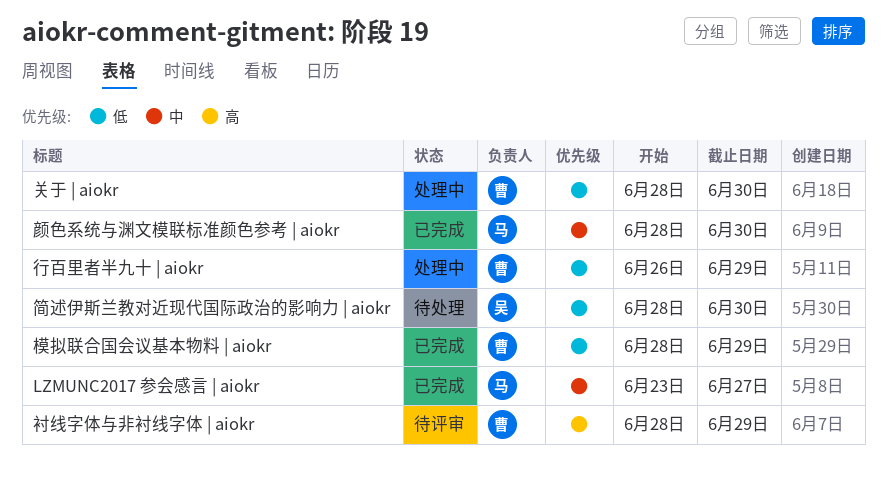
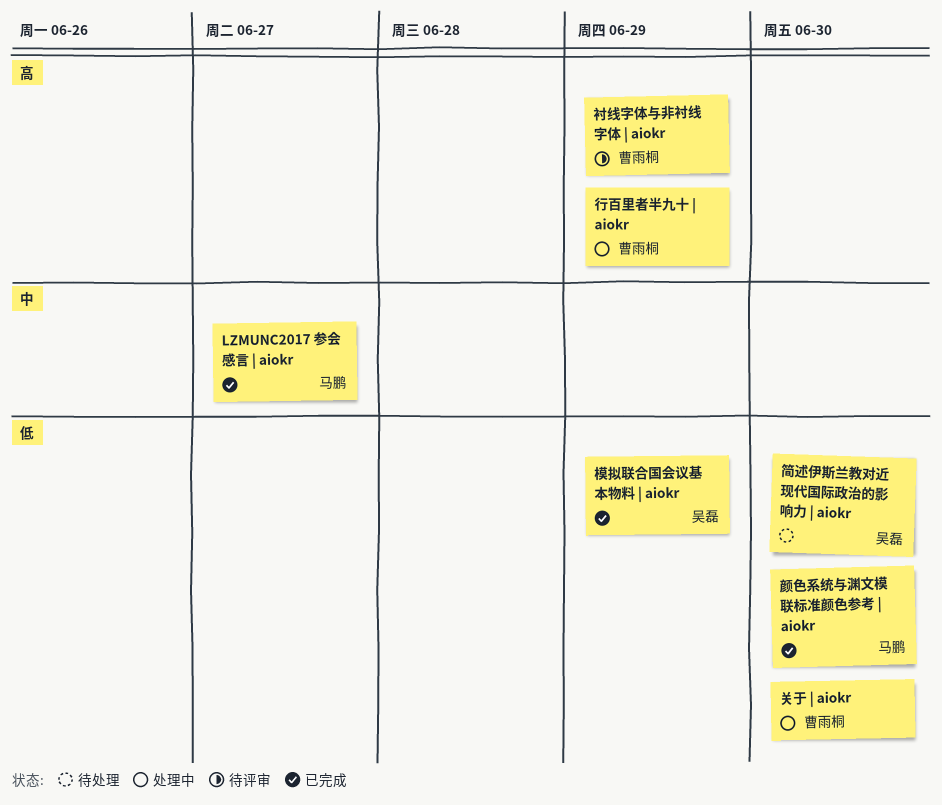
模拟联合国会议基本物料 | aiokr, owner: 曹雨桐 -> 吴磊
行百里者半九十 | aiokr, priority: 低 -> 高
颜色系统与渊文模联标准颜色参考 | aiokr, priority: 中 -> 低

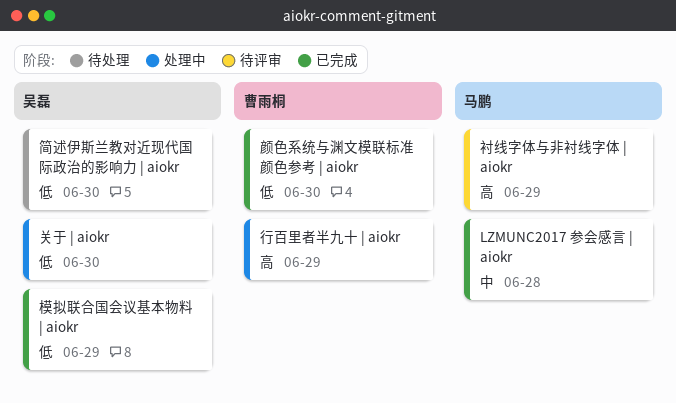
LZMUNC2017 参会感言 | aiokr, due: Jun 27 -> Jun 28
关于 | aiokr, owner: 曹雨桐 -> 吴磊
衬线字体与非衬线字体 | aiokr, owner: 曹雨桐 -> 马鹏
颜色系统与渊文模联标准颜色参考 | aiokr, owner: 马鹏 -> 曹雨桐

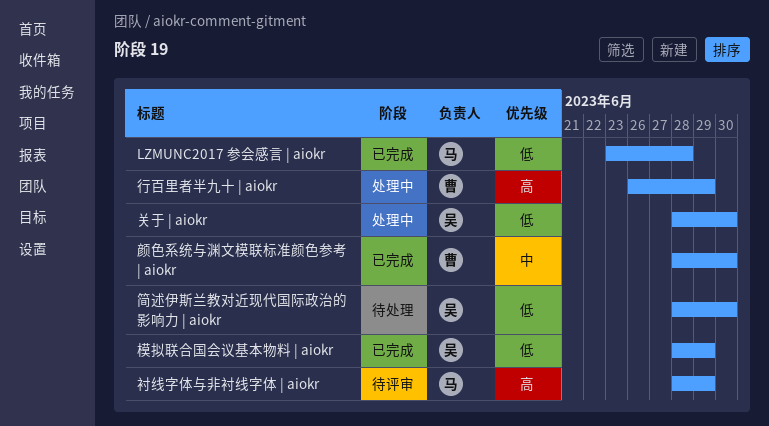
LZMUNC2017 参会感言 | aiokr, priority: 中 -> 低
颜色系统与渊文模联标准颜色参考 | aiokr, priority: 低 -> 中

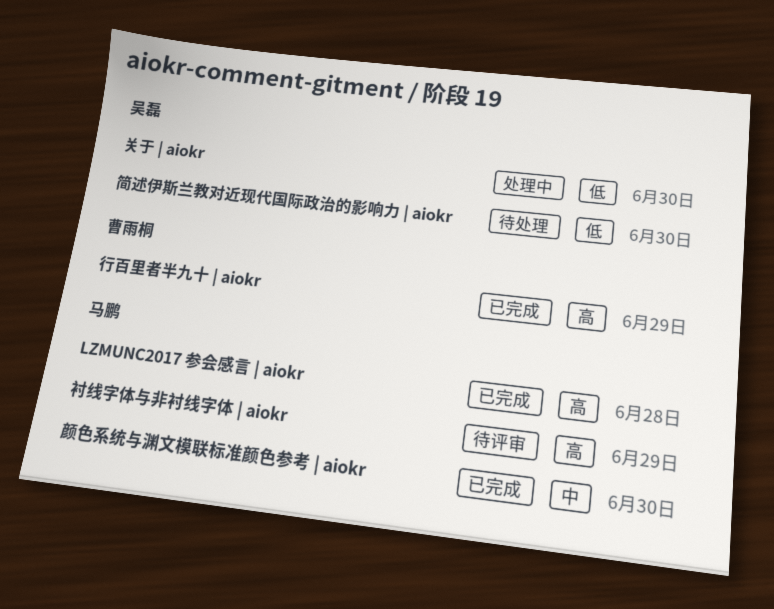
LZMUNC2017 参会感言 | aiokr, priority: 低 -> 高
模拟联合国会议基本物料 | aiokr: present -> none
行百里者半九十 | aiokr, status: 处理中 -> 已完成
颜色系统与渊文模联标准颜色参考 | aiokr, owner: 曹雨桐 -> 马鹏

